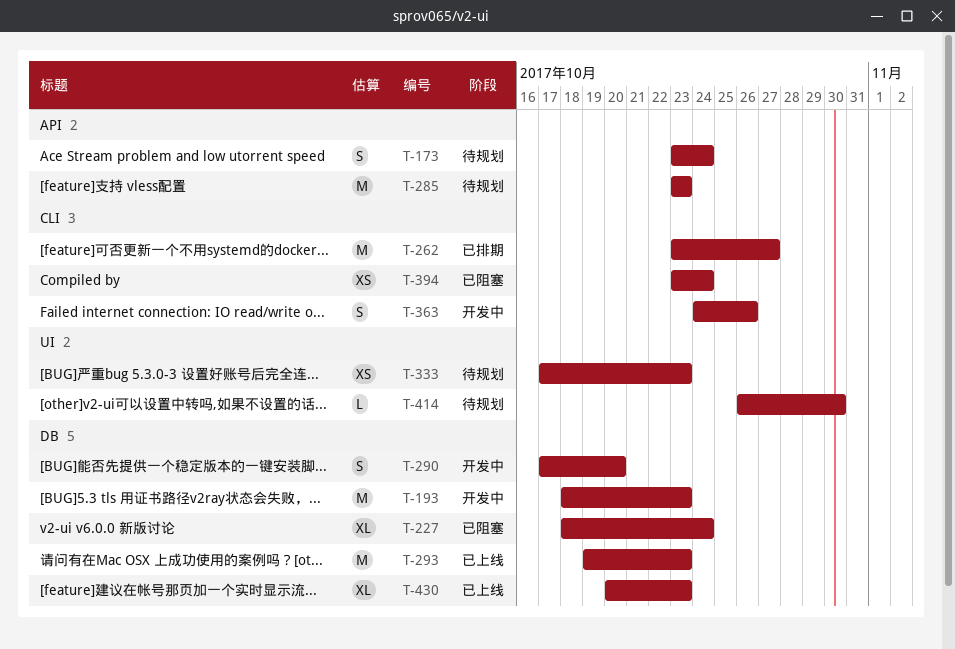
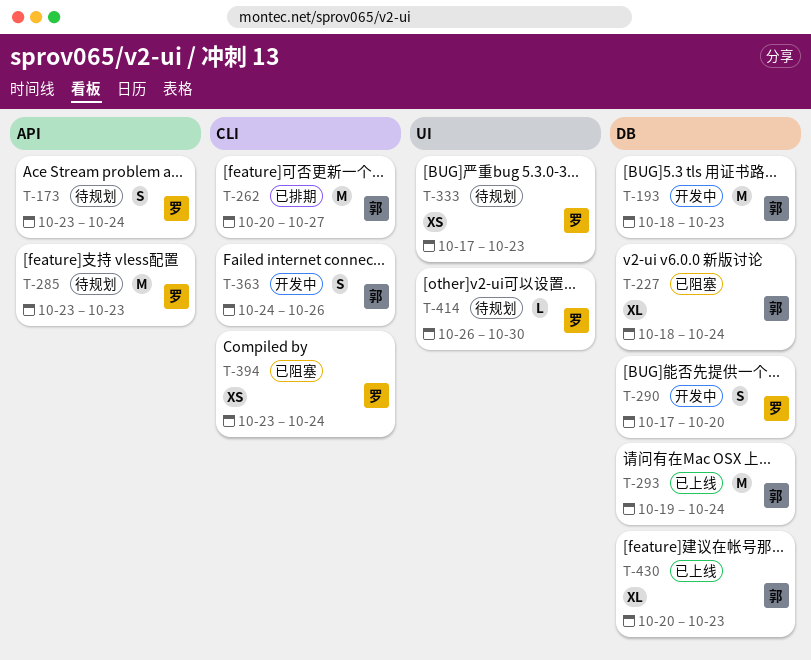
T-262, start: Oct 23 -> Oct 20
T-293, due: Oct 23 -> Oct 24

